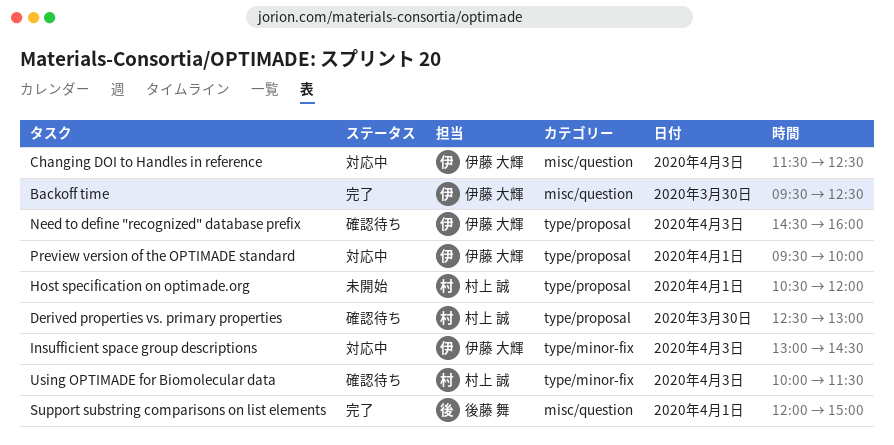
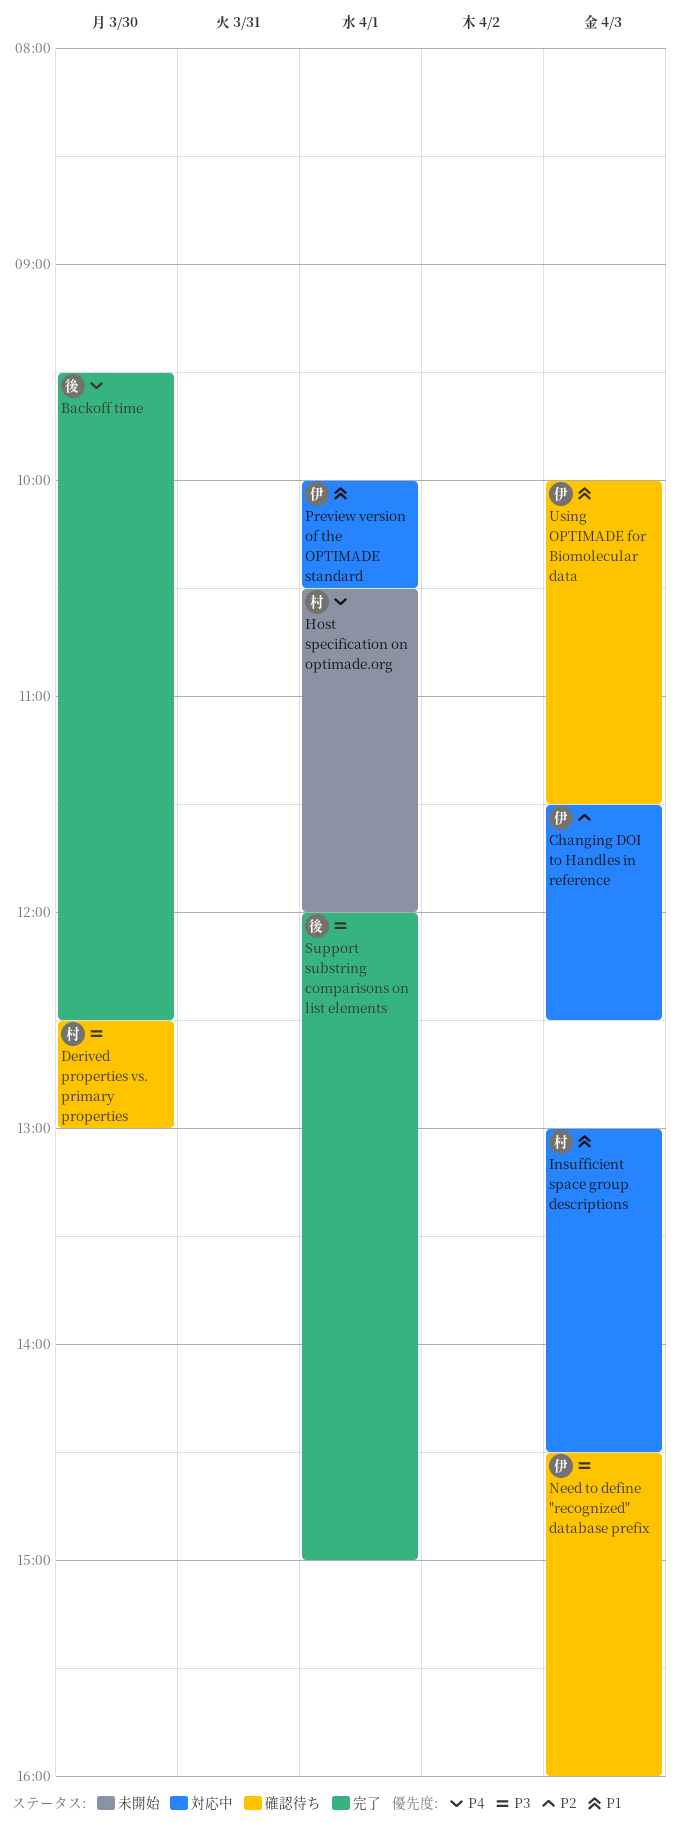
Backoff time, owner: 伊藤 大輝 -> 後藤 舞
Insufficient space group descriptions, owner: 伊藤 大輝 -> 村上 誠
Preview version of the OPTIMADE standard, begins: 09:30 -> 10:00
Preview version of the OPTIMADE standard, ends: 10:00 -> 10:30
Using OPTIMADE for Biomolecular data, owner: 村上 誠 -> 伊藤 大輝

